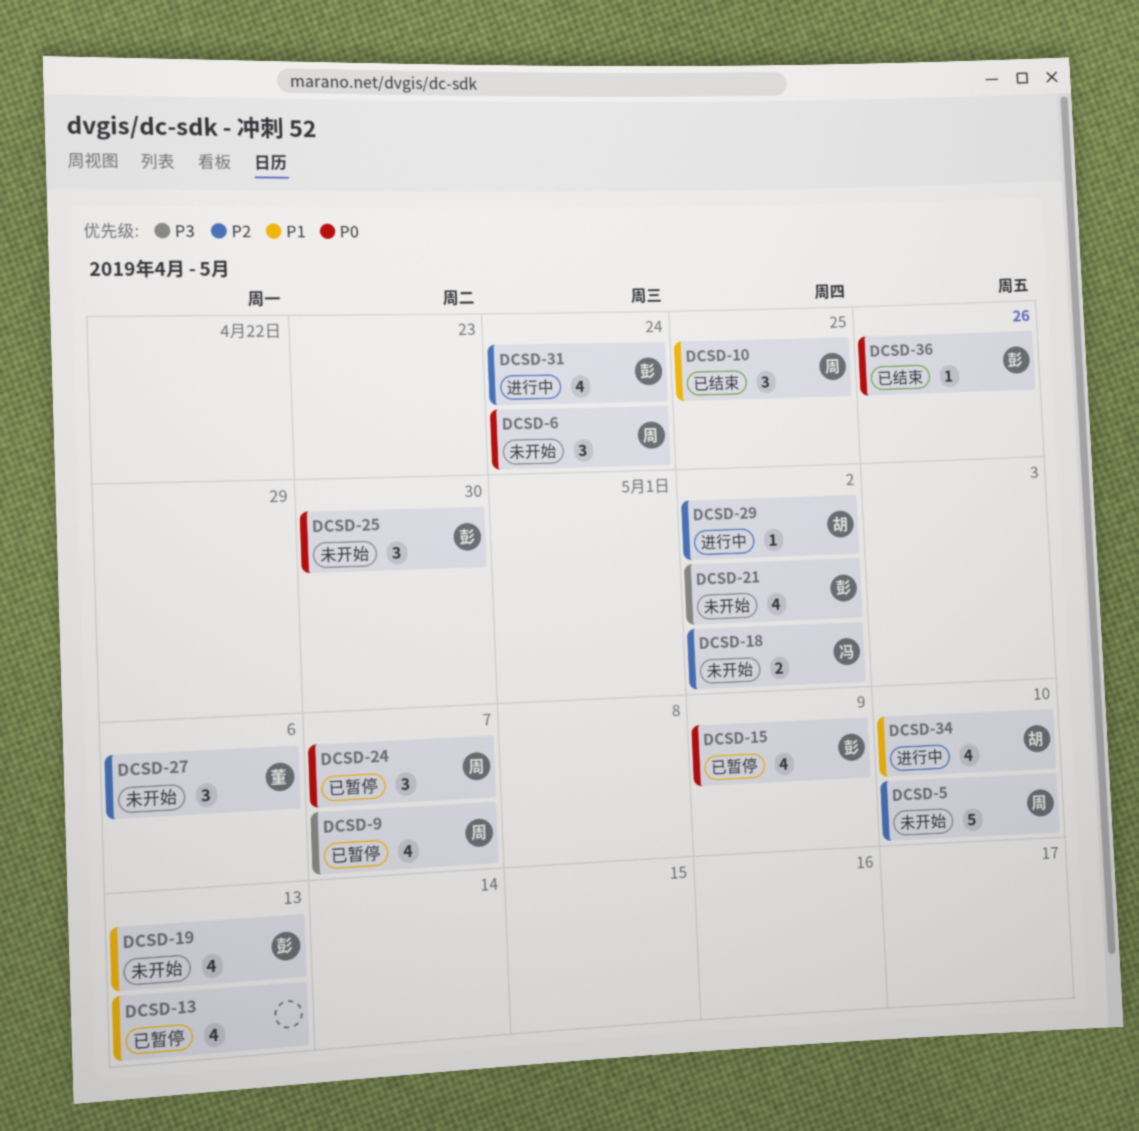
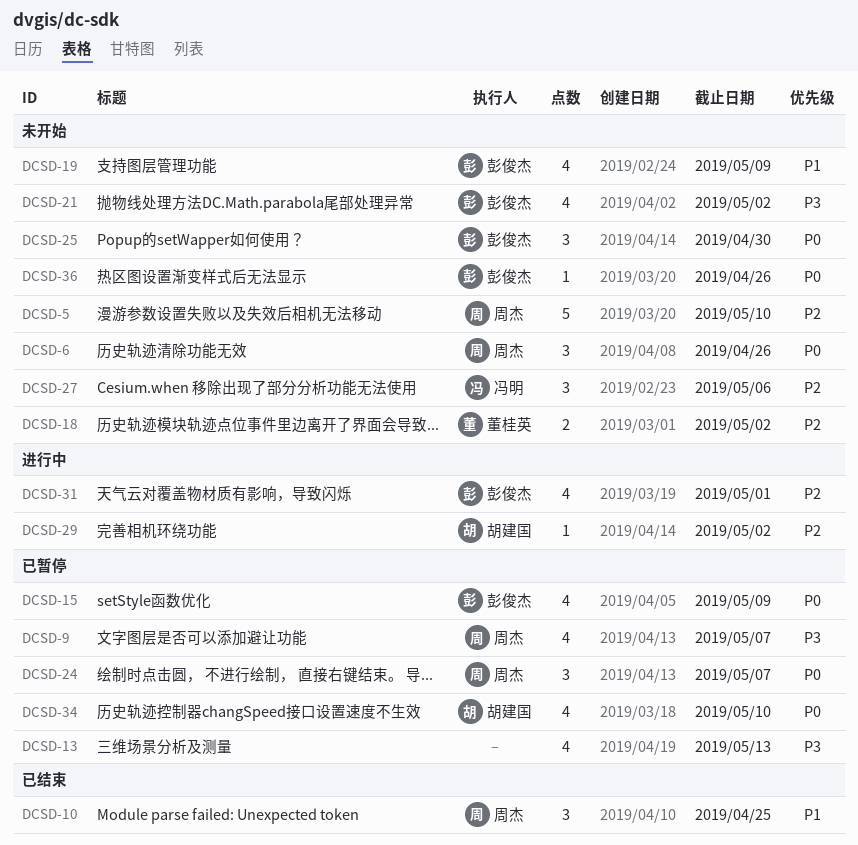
DCSD-6, due: Apr 24 -> Apr 26
DCSD-13, priority: P1 -> P3
DCSD-18, owner: 冯明 -> 董桂英
DCSD-19, due: May 13 -> May 9
DCSD-27, owner: 董桂英 -> 冯明
DCSD-31, due: Apr 24 -> May 1
DCSD-34, status: 进行中 -> 已暂停
DCSD-34, priority: P1 -> P0
DCSD-36, status: 已结束 -> 未开始

